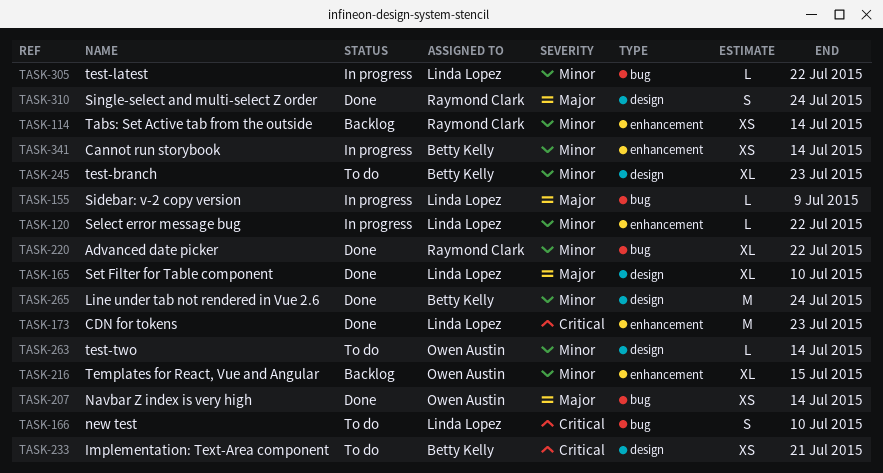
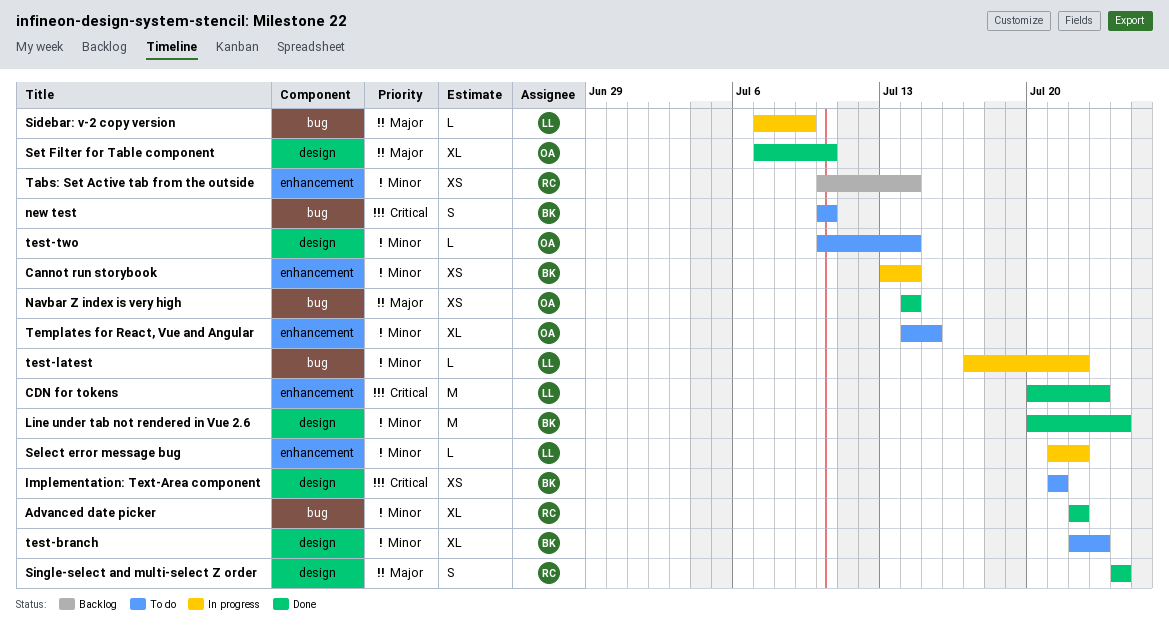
new test, owner: Linda Lopez -> Betty Kelly
Set Filter for Table component, owner: Linda Lopez -> Owen Austin
Templates for React, Vue and Angular, status: Backlog -> To do

